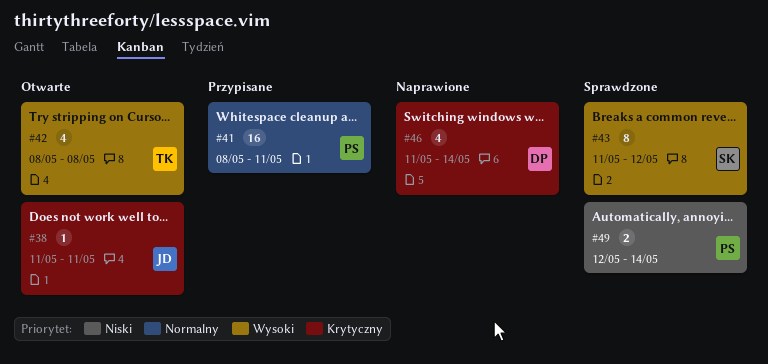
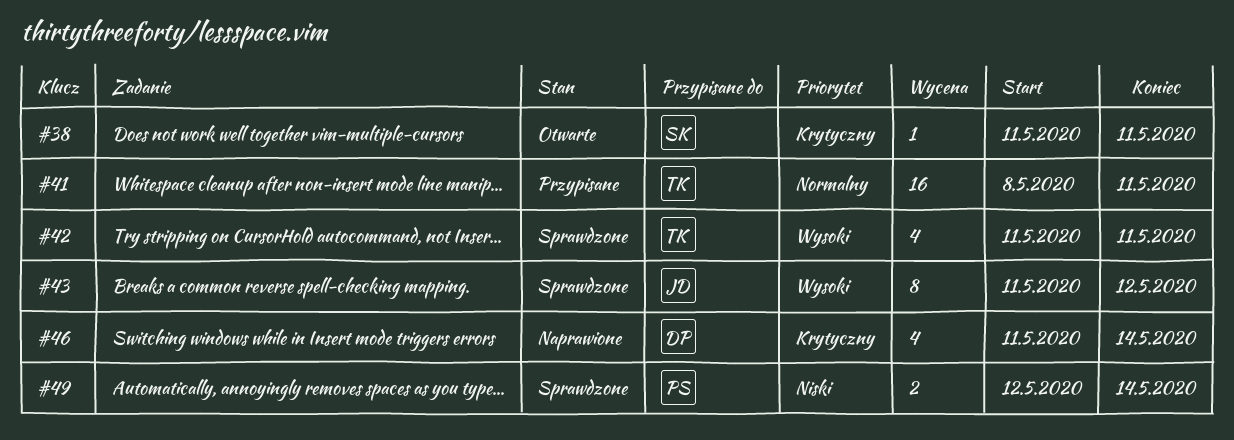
#38, owner: JD -> SK
#41, owner: PS -> TK
#42, status: Otwarte -> Sprawdzone
#42, start: May 8 -> May 11
#42, due: May 8 -> May 11
#43, owner: SK -> JD

